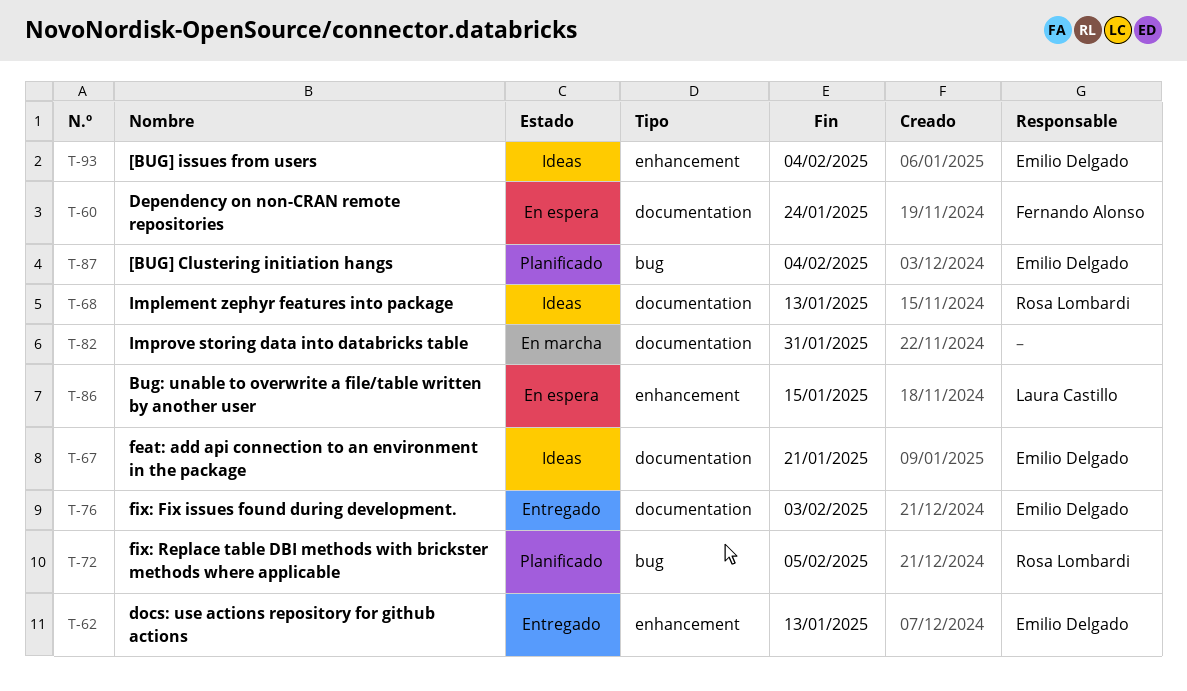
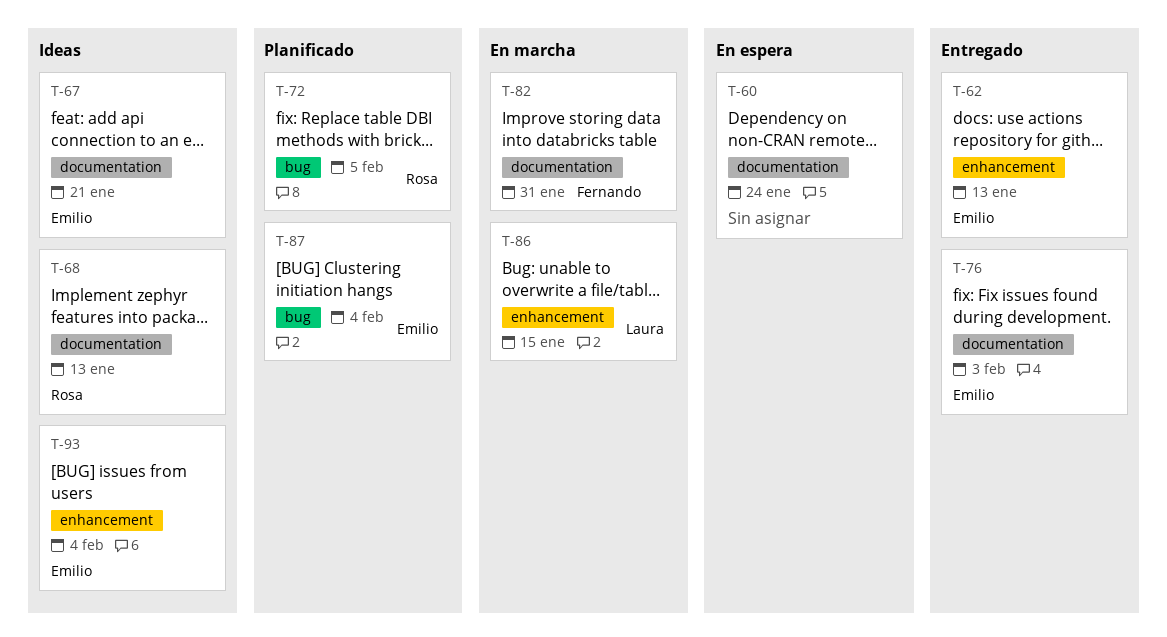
T-60, owner: Fernando Alonso -> none
T-82, owner: none -> Fernando Alonso
T-86, status: En espera -> En marcha

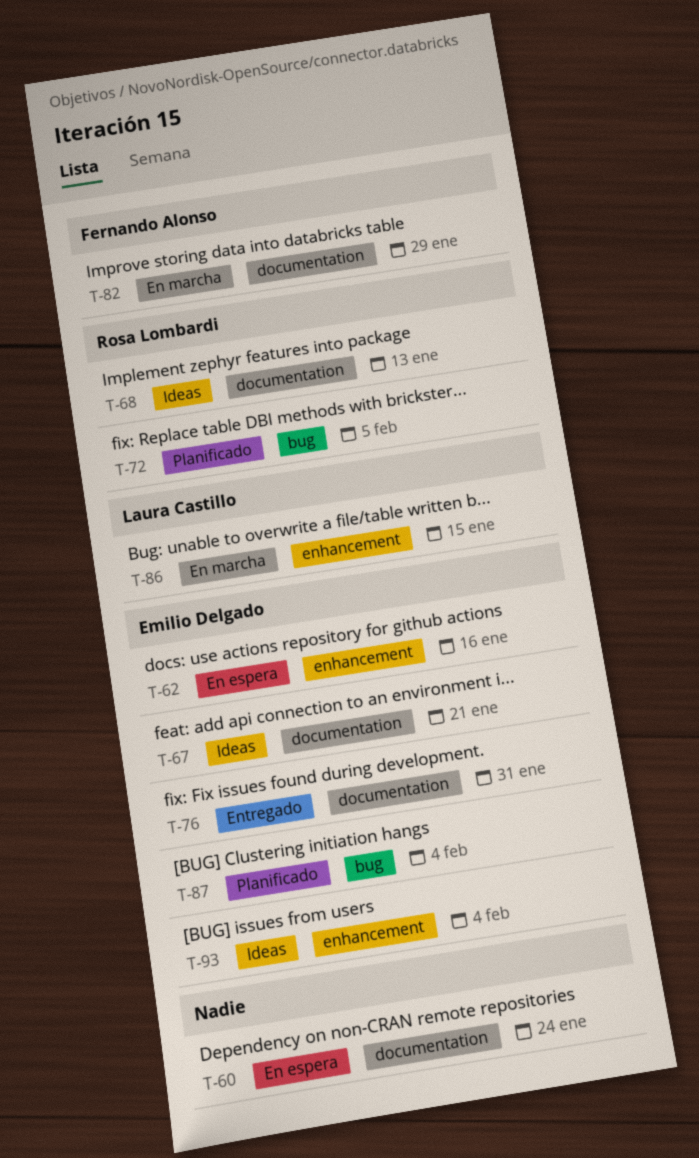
T-62, status: Entregado -> En espera
T-62, due: Jan 13 -> Jan 16
T-76, due: Feb 3 -> Jan 31
T-82, due: Jan 31 -> Jan 29

